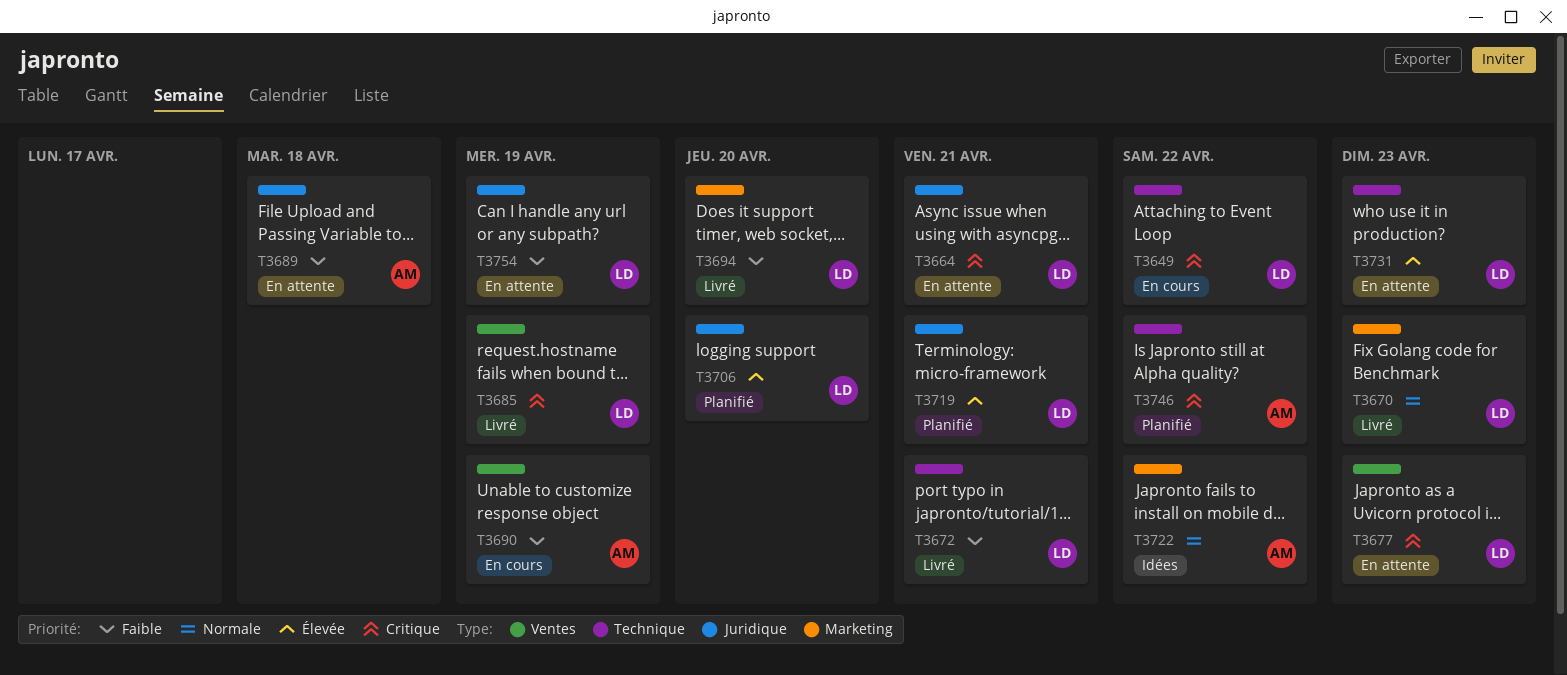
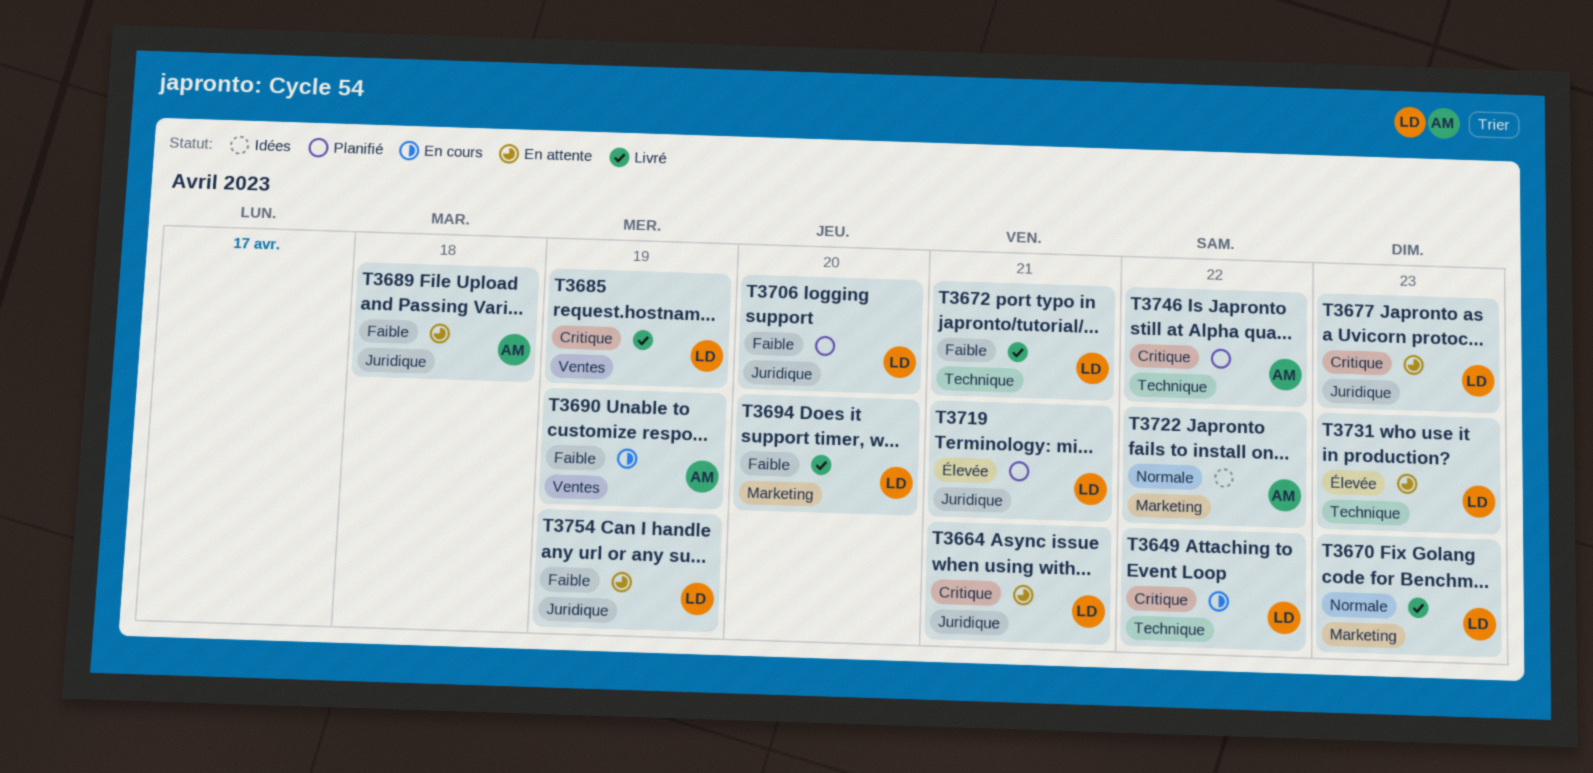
T3677, label: Ventes -> Juridique
T3706, priority: Élevée -> Faible

